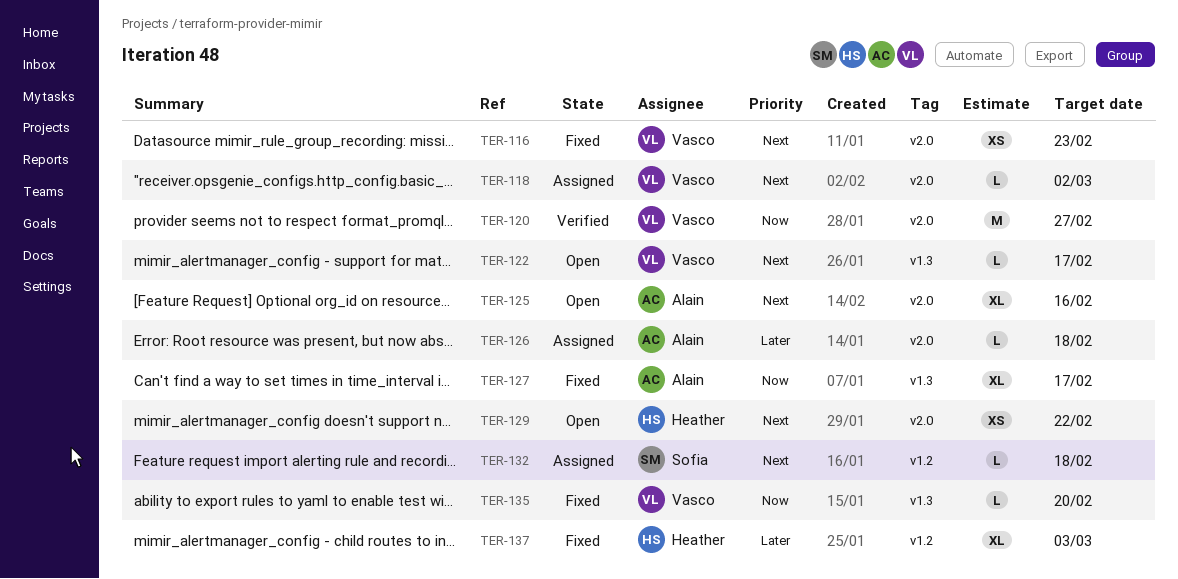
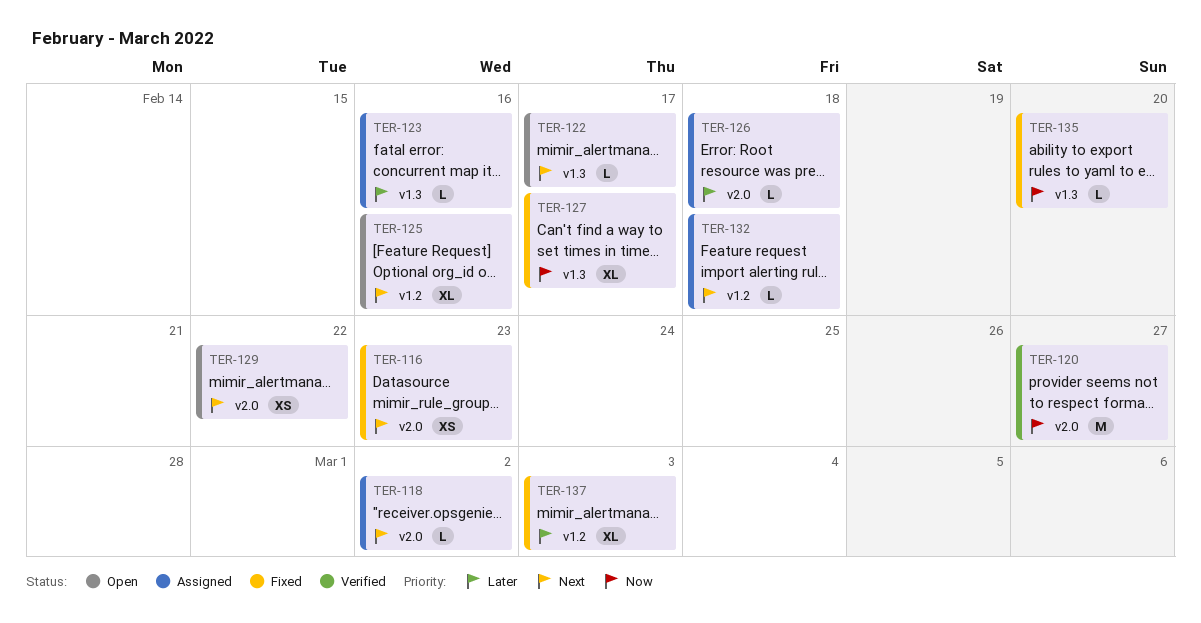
TER-123: none -> present
TER-125, label: v2.0 -> v1.2

